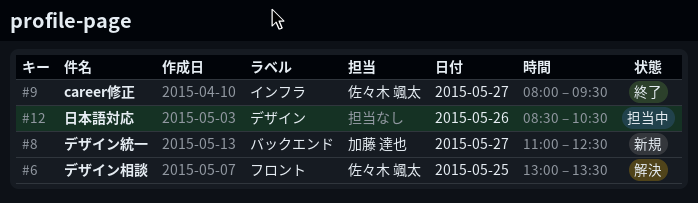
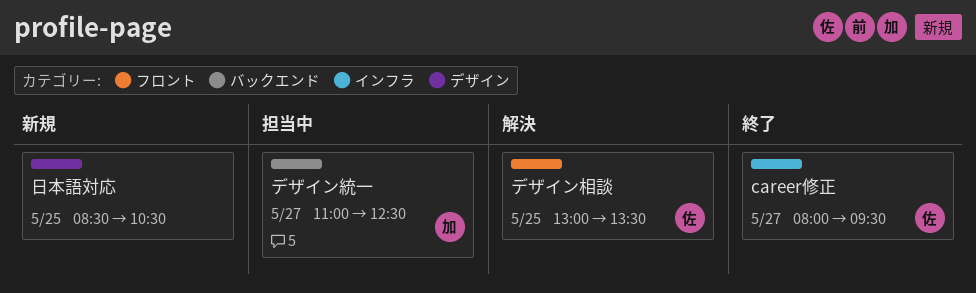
デザイン統一, status: 新規 -> 担当中
日本語対応, status: 担当中 -> 新規
日本語対応, day: May 26 -> May 25

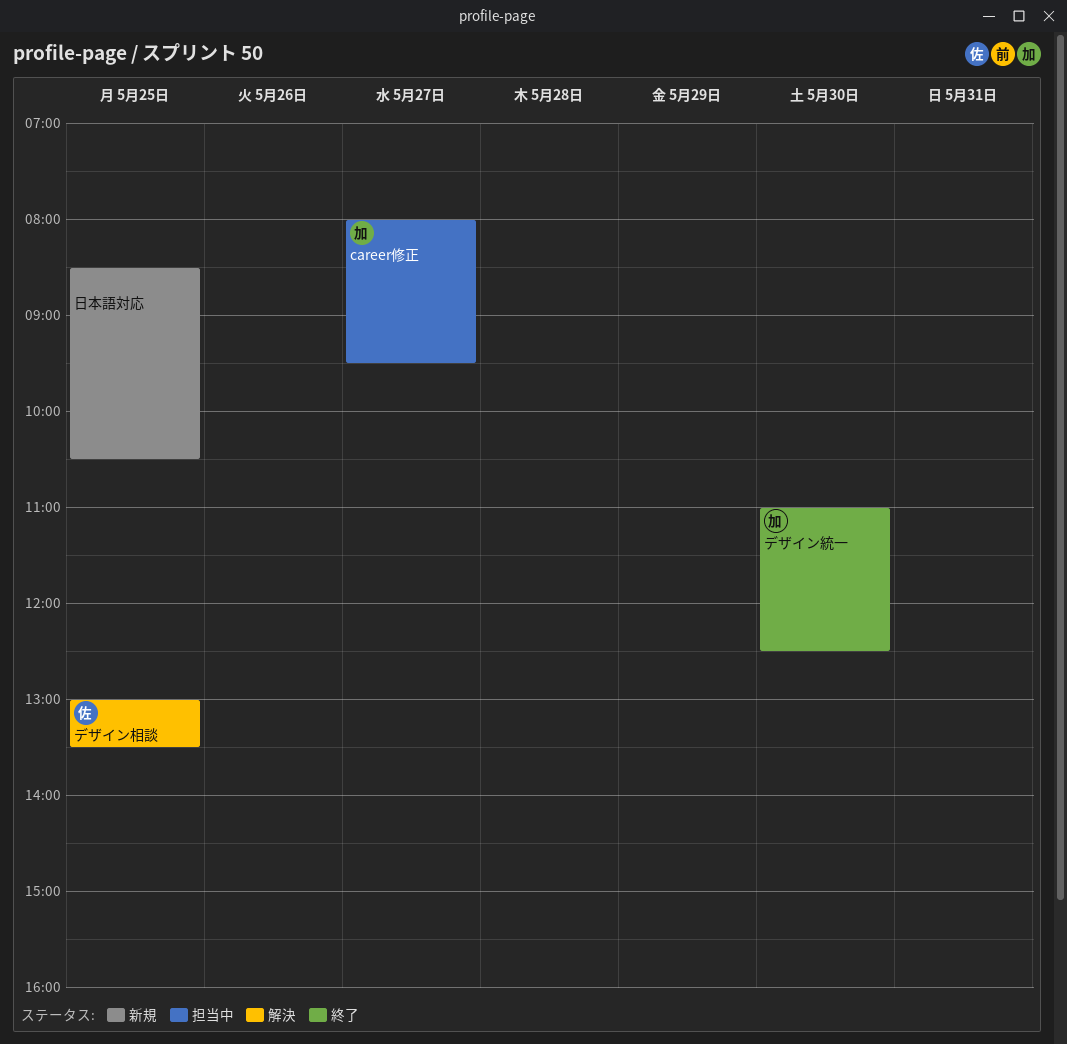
career修正, status: 終了 -> 担当中
career修正, owner: 佐 -> 加
デザイン統一, status: 担当中 -> 終了
デザイン統一, day: May 27 -> May 30

